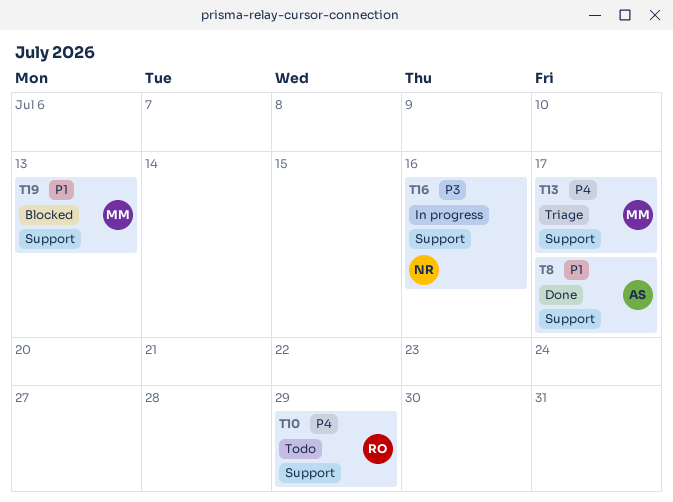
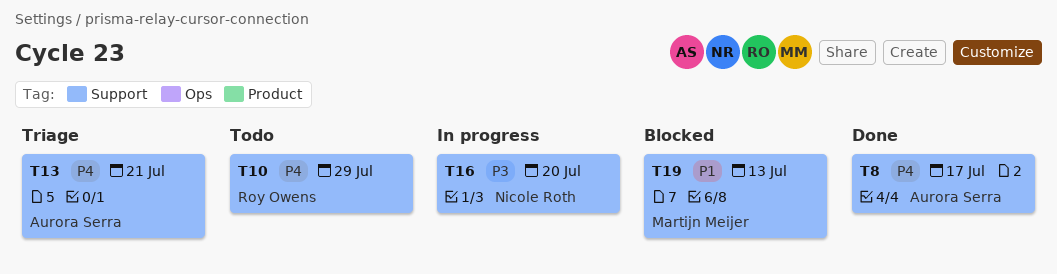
T8, priority: P1 -> P4
T13, owner: Martijn Meijer -> Aurora Serra
T13, due: Jul 17 -> Jul 21
T16, due: Jul 16 -> Jul 20

